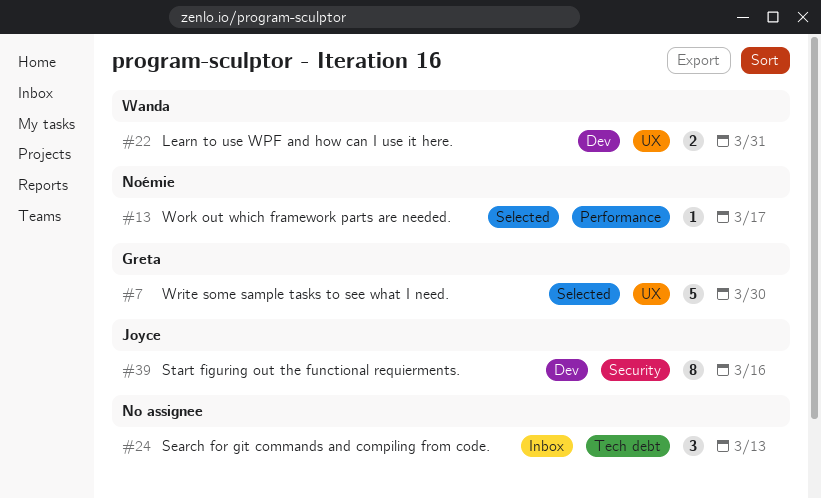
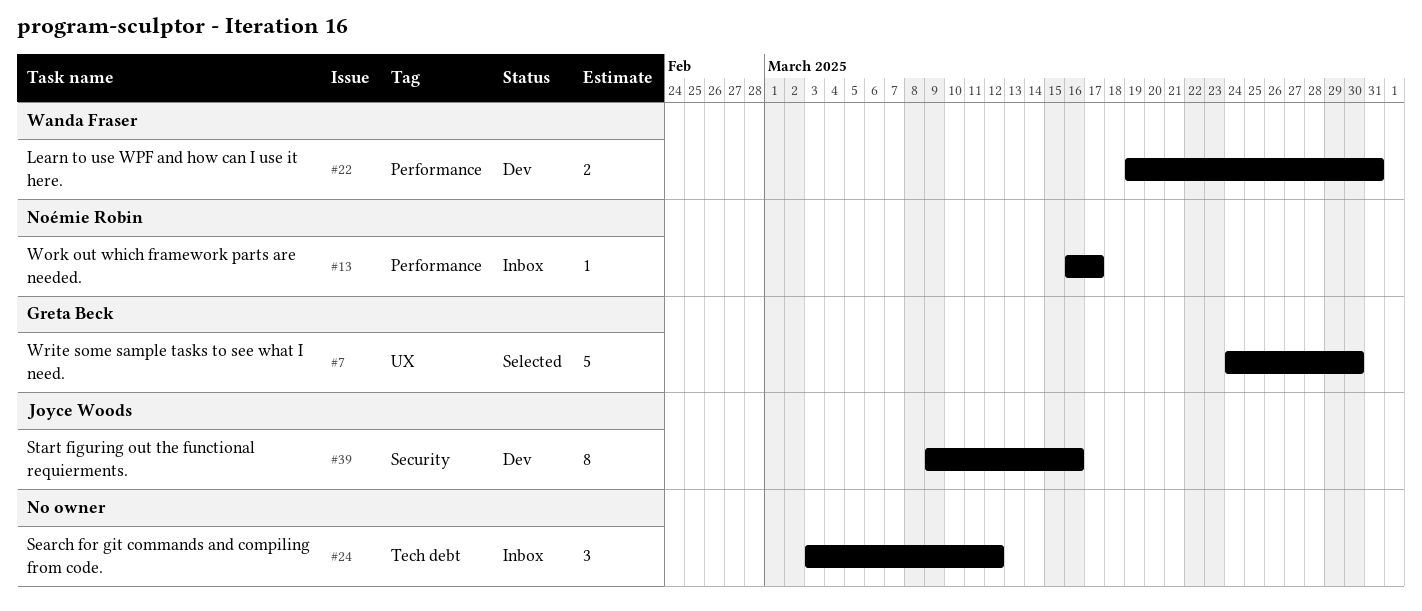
#13, status: Selected -> Inbox
#22, label: UX -> Performance
#24, due: Mar 13 -> Mar 12

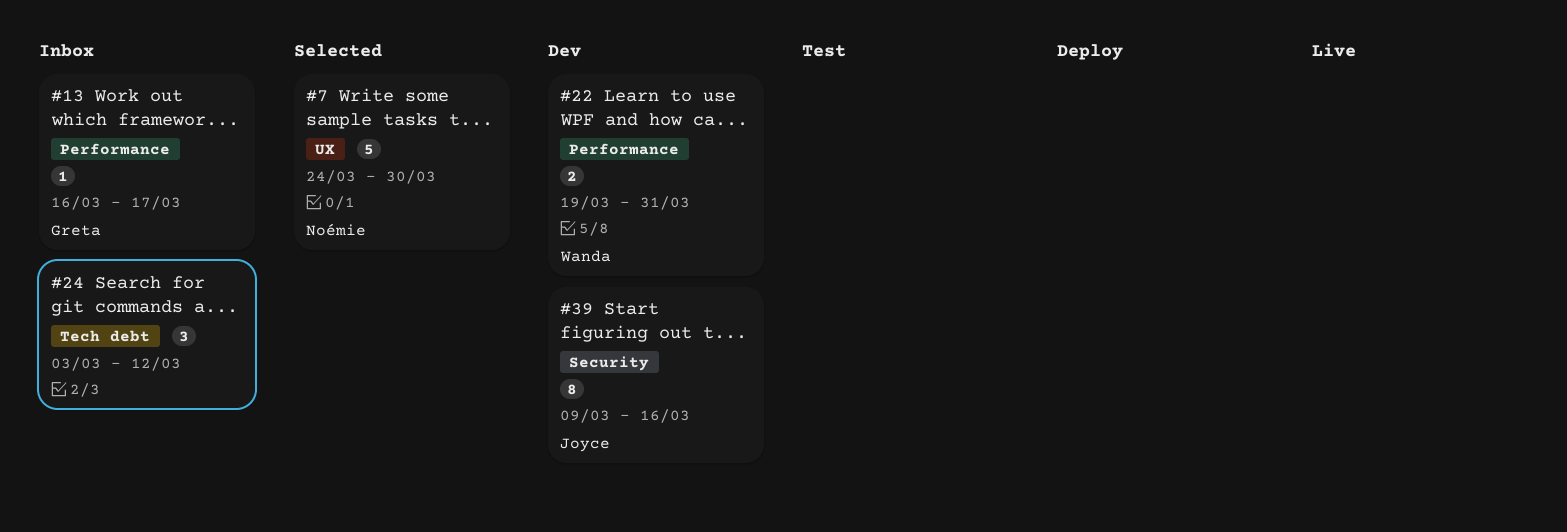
#7, owner: Greta Beck -> Noémie Robin
#13, owner: Noémie Robin -> Greta Beck

